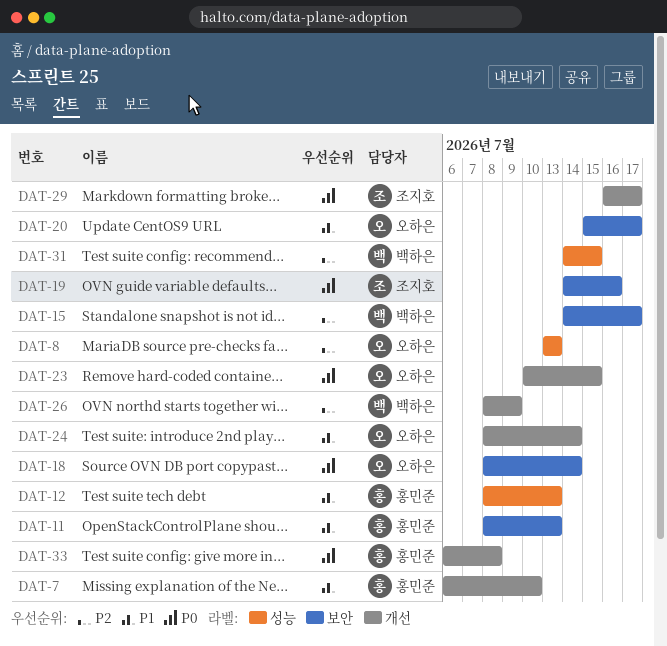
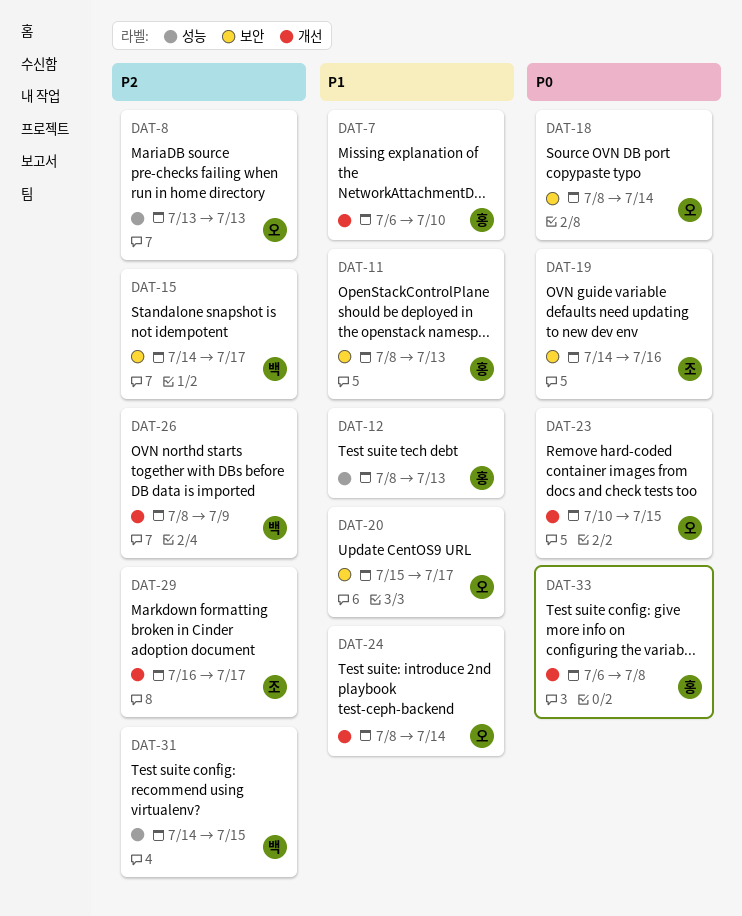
DAT-29, priority: P0 -> P2

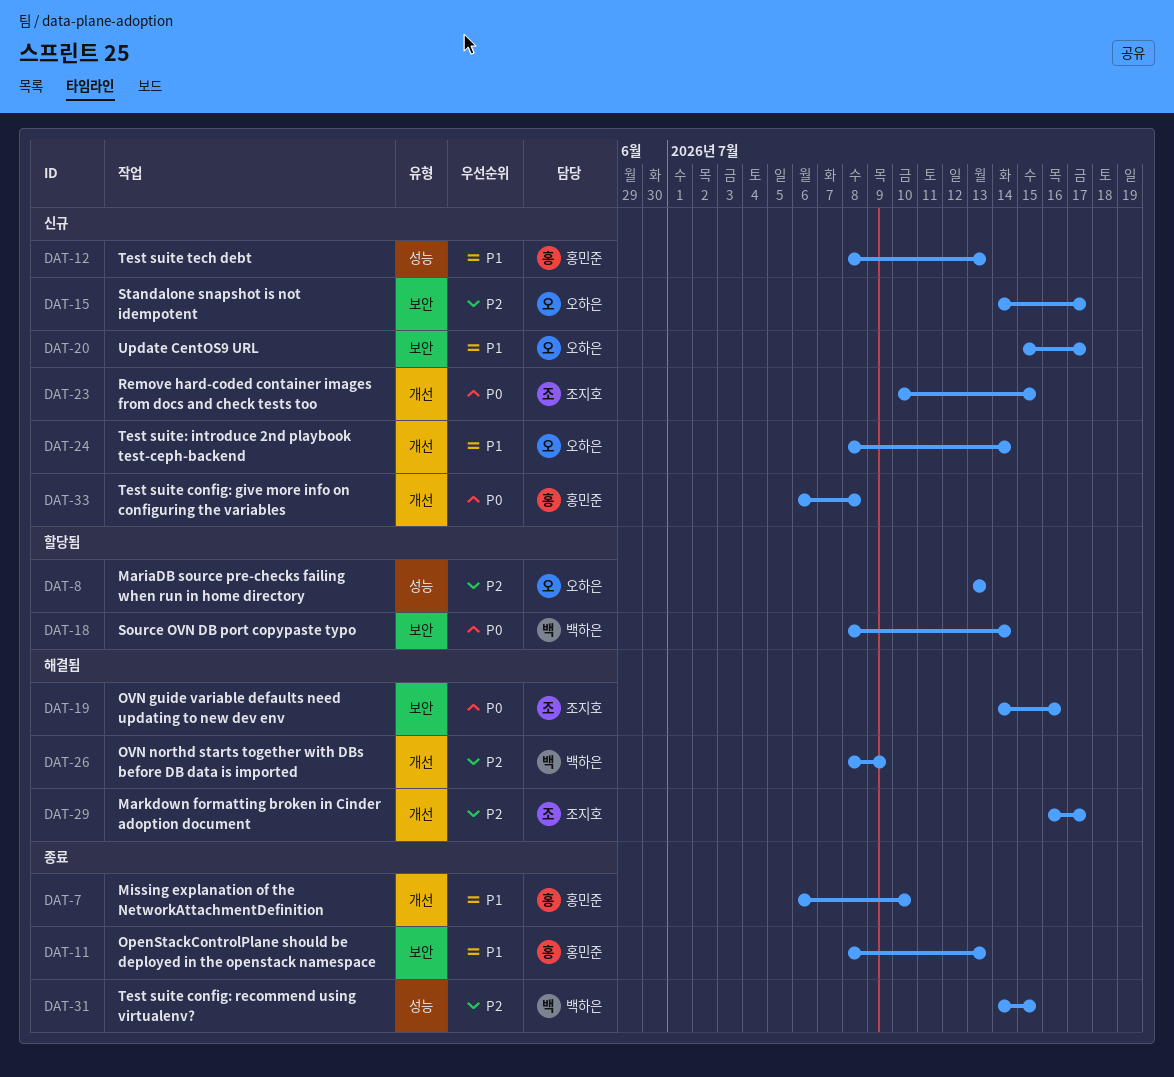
DAT-15, owner: 백하은 -> 오하은
DAT-18, owner: 오하은 -> 백하은
DAT-23, owner: 오하은 -> 조지호

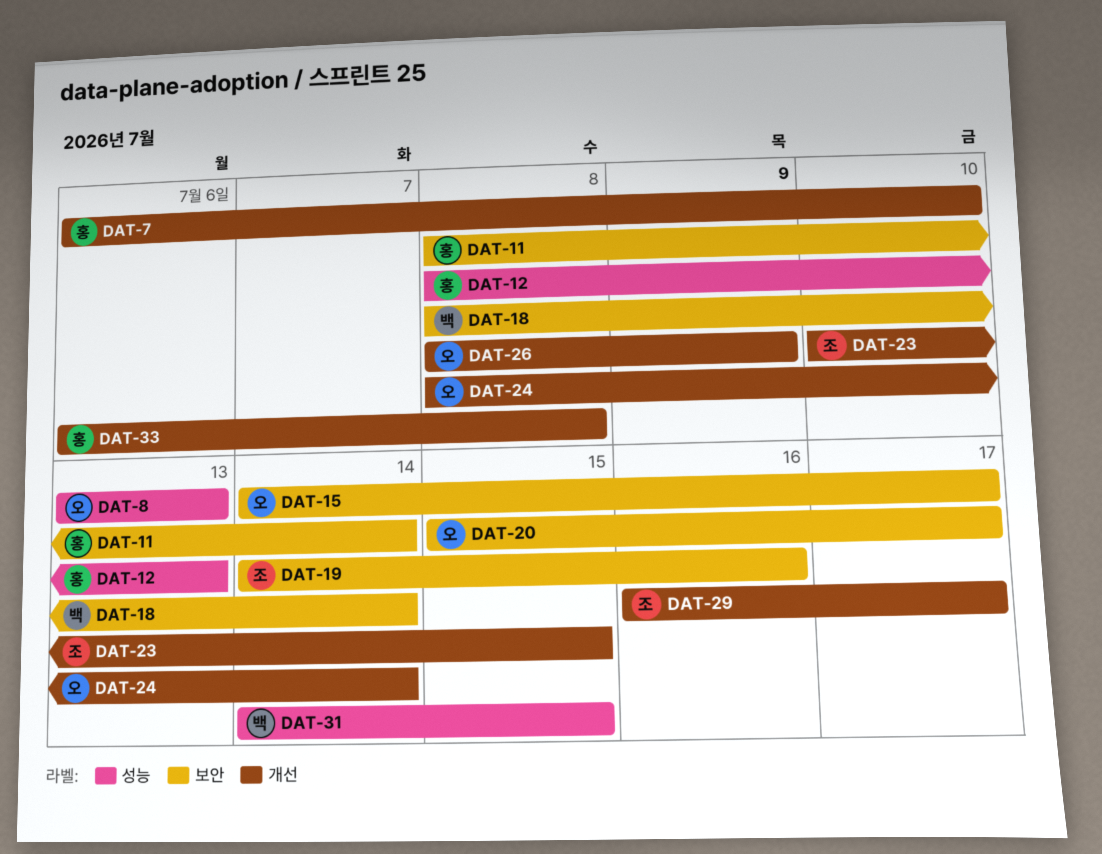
DAT-11, due: Jul 13 -> Jul 14
DAT-26, owner: 백하은 -> 오하은

